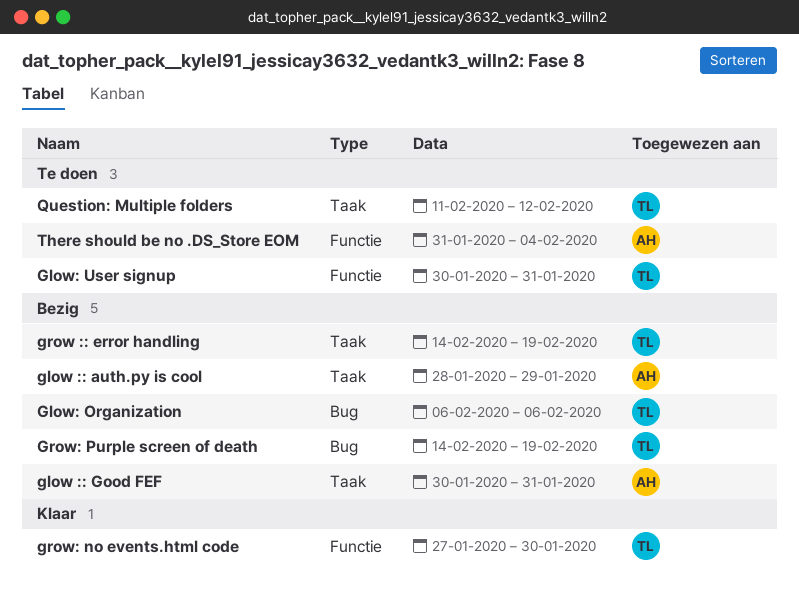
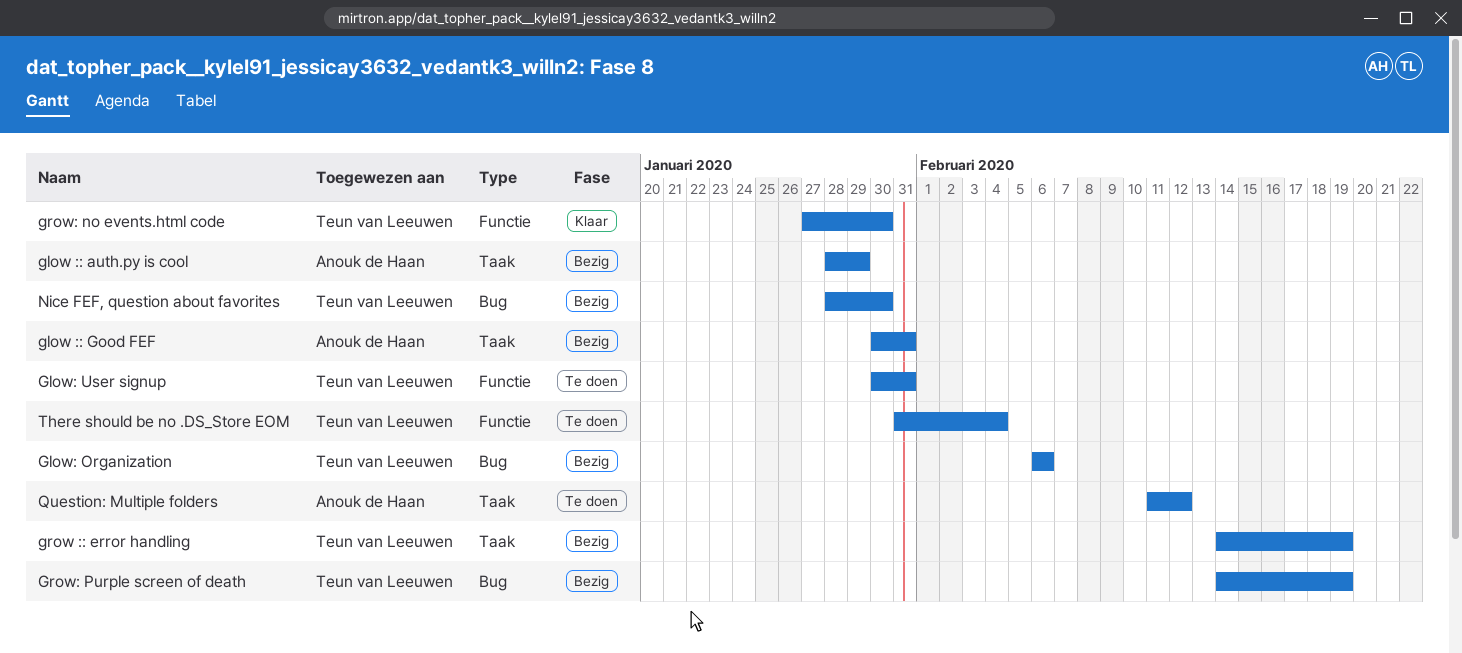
Nice FEF, question about favorites: none -> present
Question: Multiple folders, owner: Teun van Leeuwen -> Anouk de Haan
There should be no .DS_Store EOM, owner: Anouk de Haan -> Teun van Leeuwen

